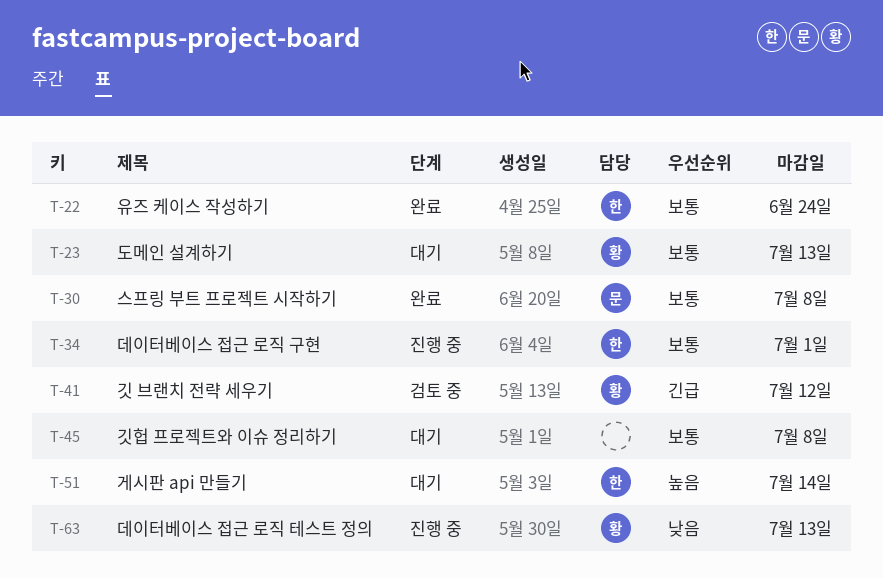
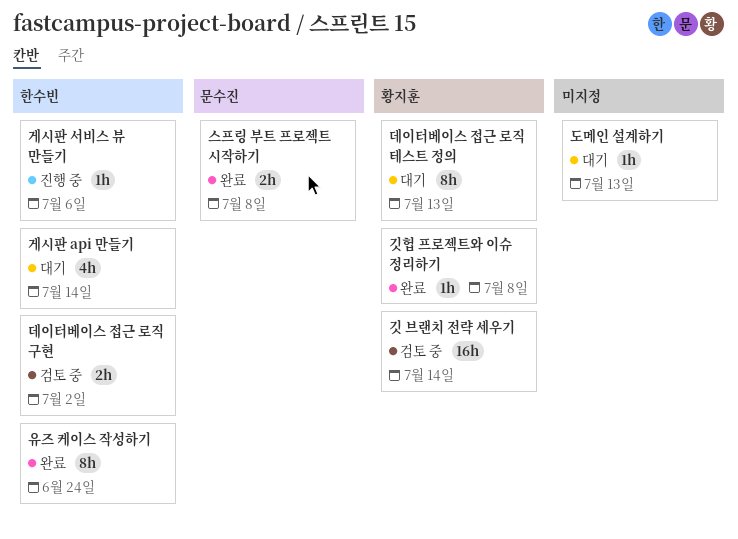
게시판 서비스 뷰 만들기: none -> present
깃 브랜치 전략 세우기, due: Jul 12 -> Jul 14
깃헙 프로젝트와 이슈 정리하기, status: 대기 -> 완료
깃헙 프로젝트와 이슈 정리하기, owner: none -> 황지훈
데이터베이스 접근 로직 구현, status: 진행 중 -> 검토 중
데이터베이스 접근 로직 구현, due: Jul 1 -> Jul 2
데이터베이스 접근 로직 테스트 정의, status: 진행 중 -> 대기
도메인 설계하기, owner: 황지훈 -> none

